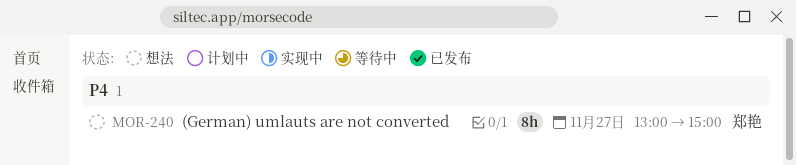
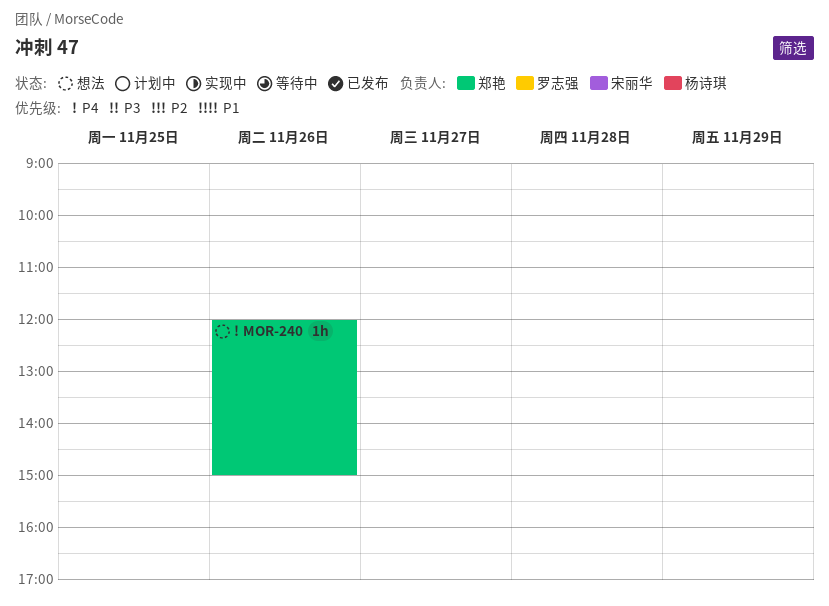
MOR-240, estimate: 8h -> 1h
MOR-240, day: Nov 27 -> Nov 26
MOR-240, begins: 13:00 -> 12:00

